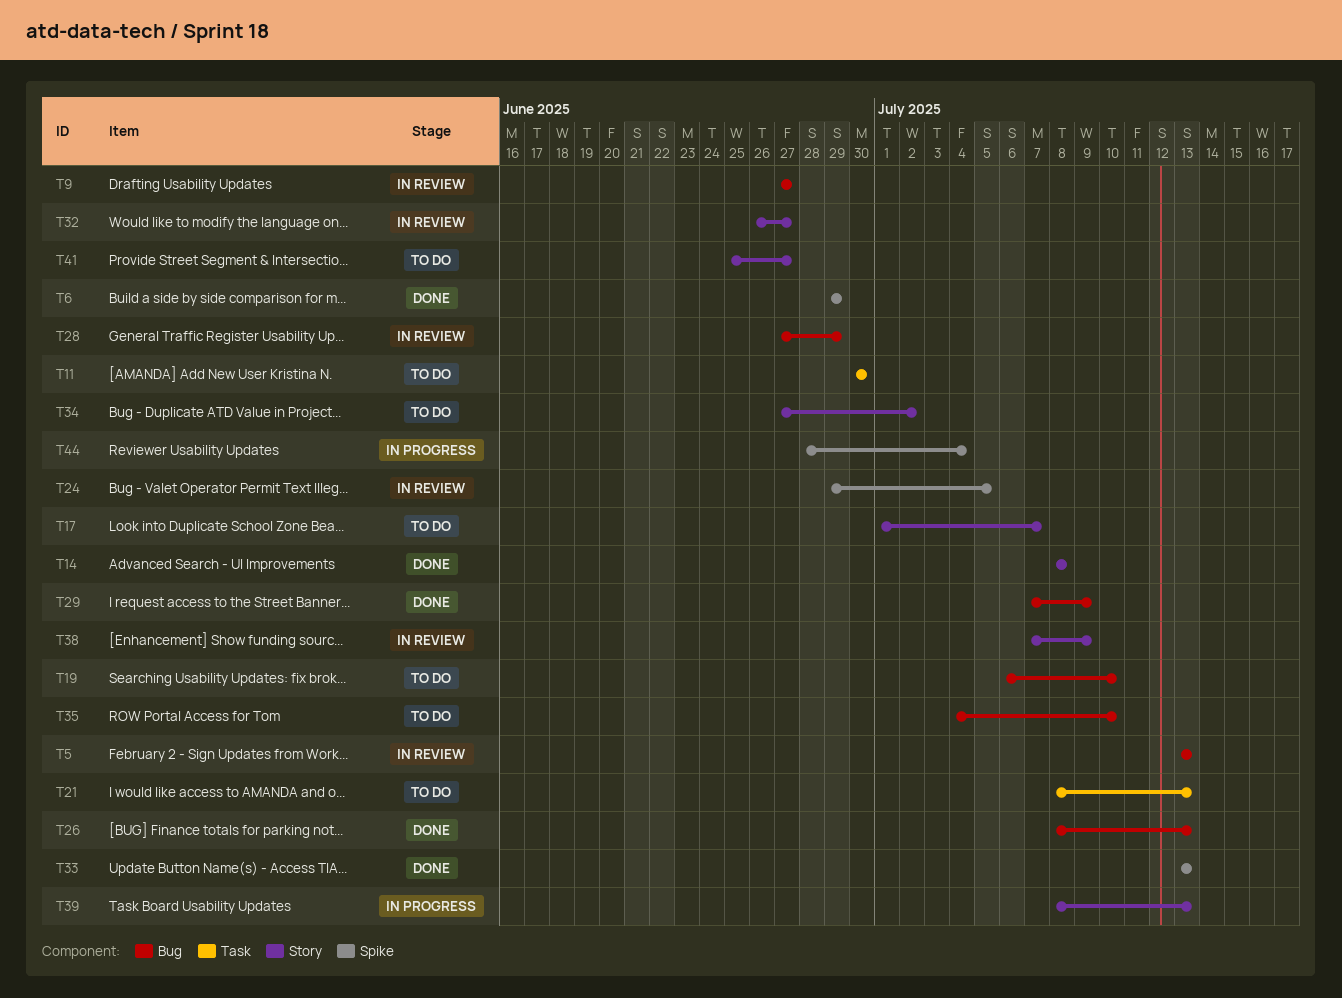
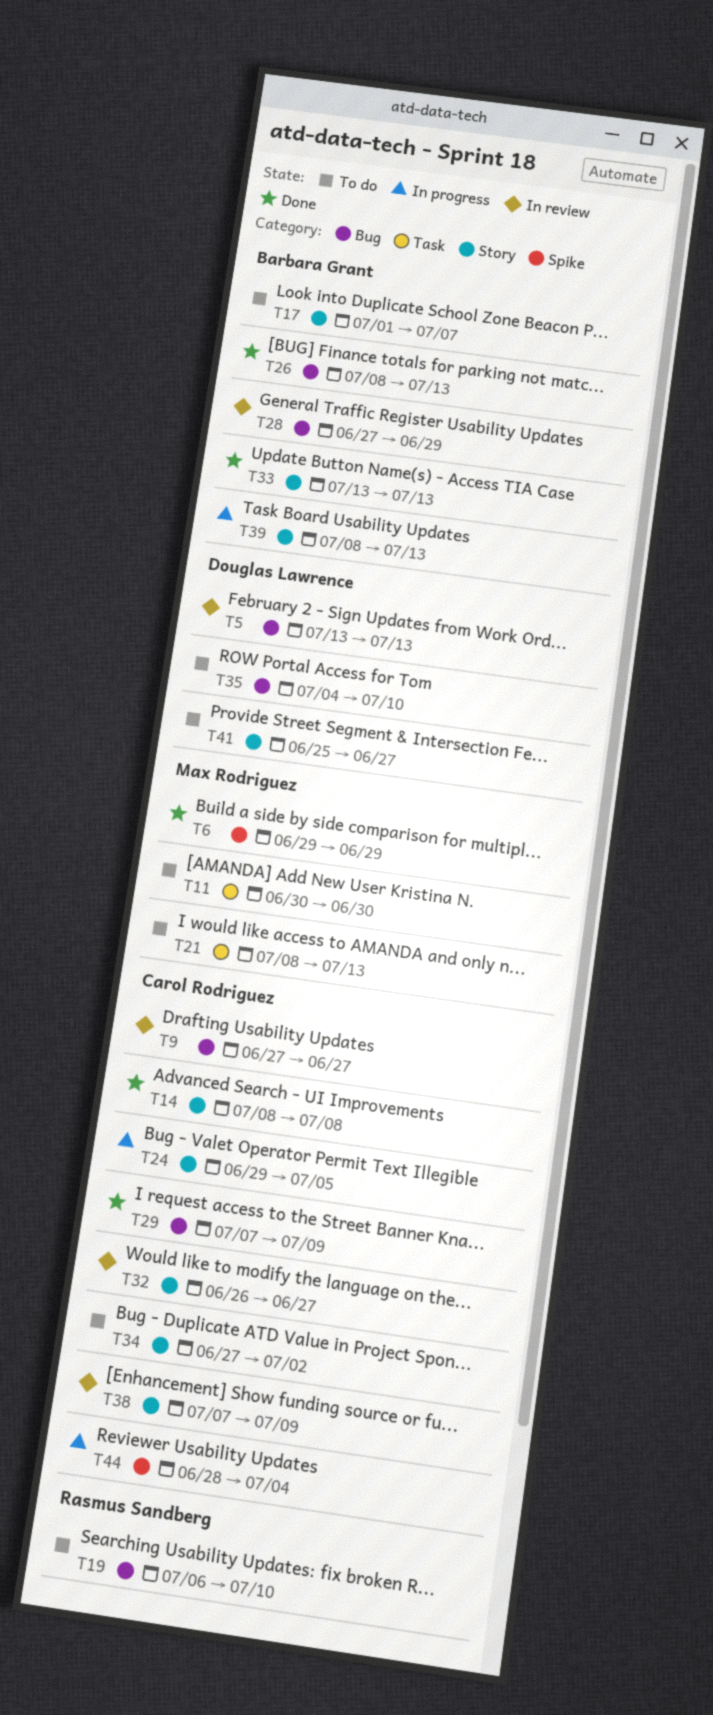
T24, status: In review -> In progress
T24, label: Spike -> Story
T33, label: Spike -> Story

